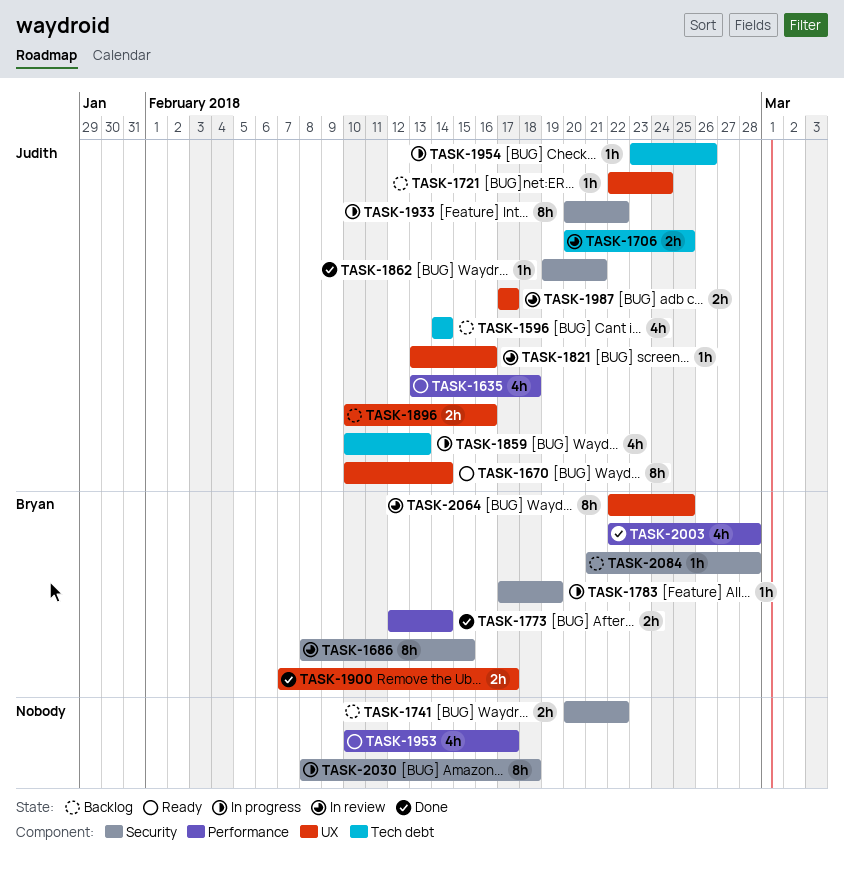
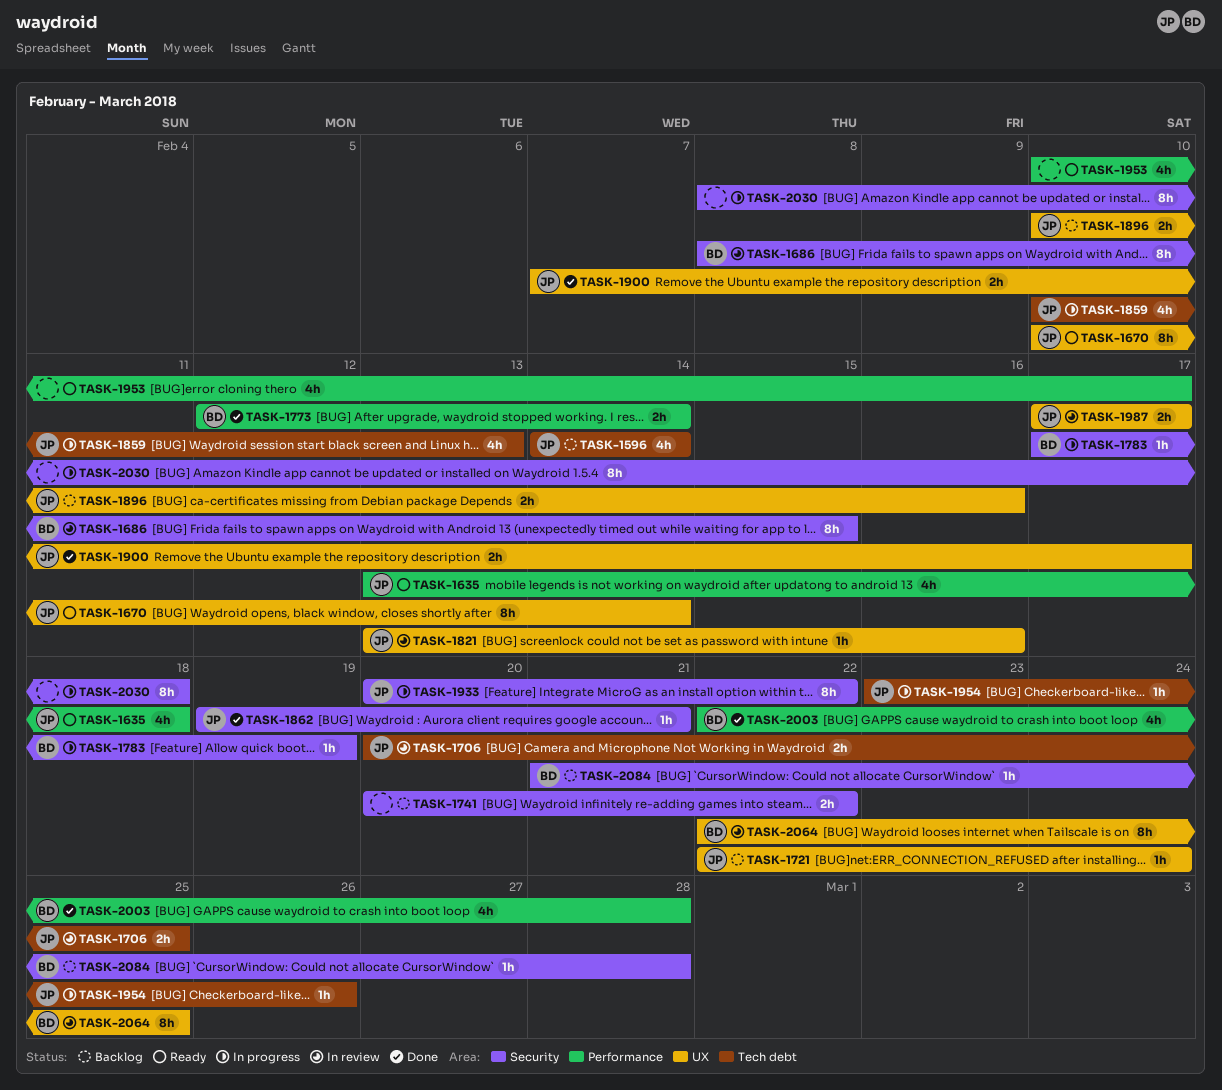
TASK-1900, owner: Bryan -> Judith

